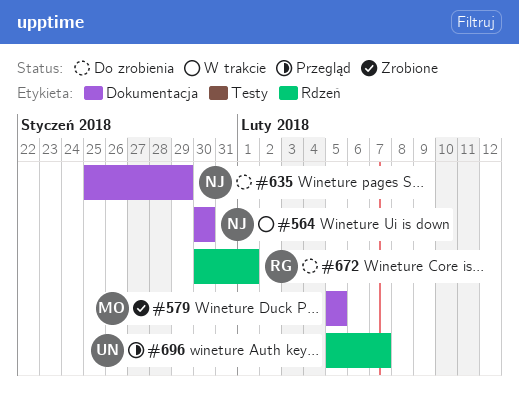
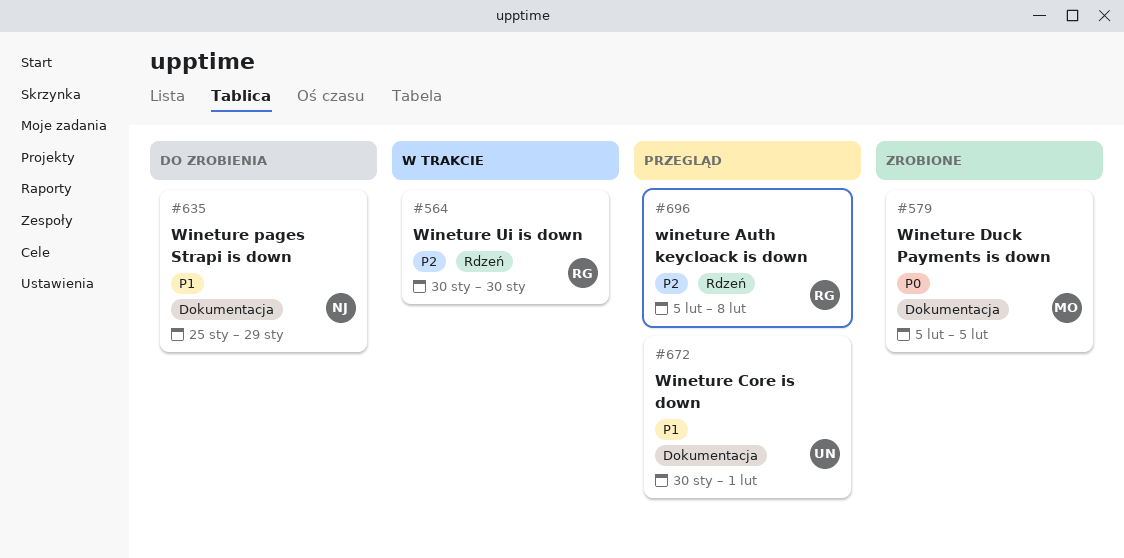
#564, owner: NJ -> RG
#564, label: Dokumentacja -> Rdzeń
#672, status: Do zrobienia -> Przegląd
#672, owner: RG -> UN
#672, label: Rdzeń -> Dokumentacja
#696, owner: UN -> RG
#696, due: Feb 7 -> Feb 8

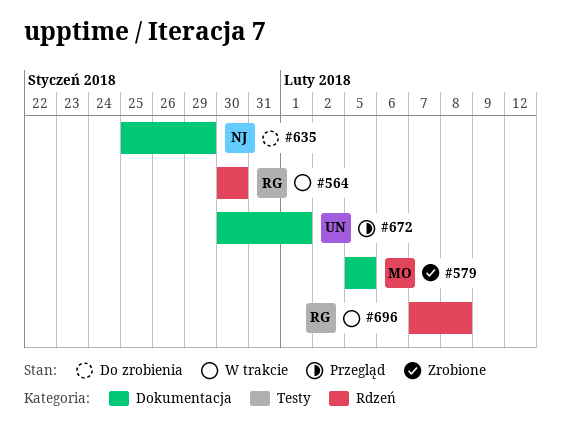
#696, status: Przegląd -> W trakcie
#696, start: Feb 5 -> Feb 7

